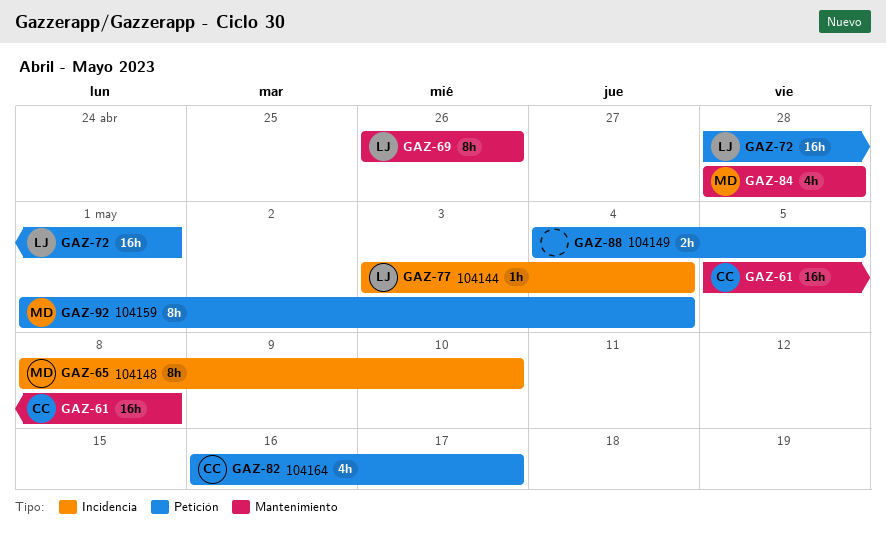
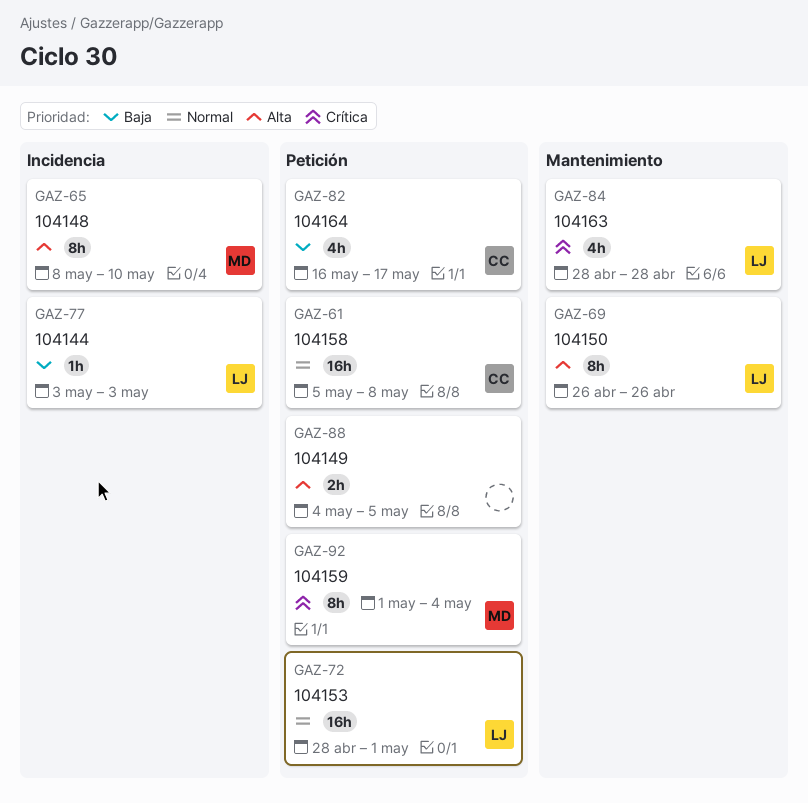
GAZ-61, label: Mantenimiento -> Petición
GAZ-77, due: May 4 -> May 3
GAZ-84, owner: MD -> LJ

